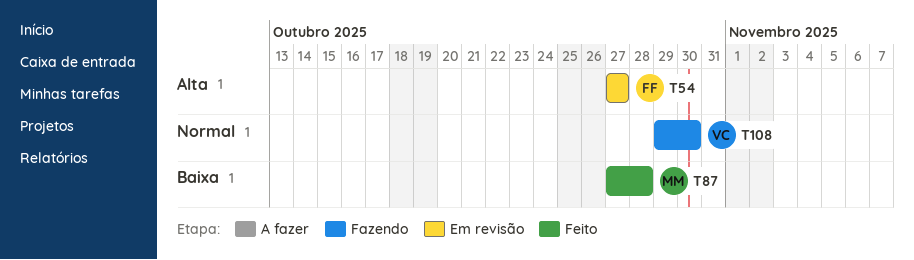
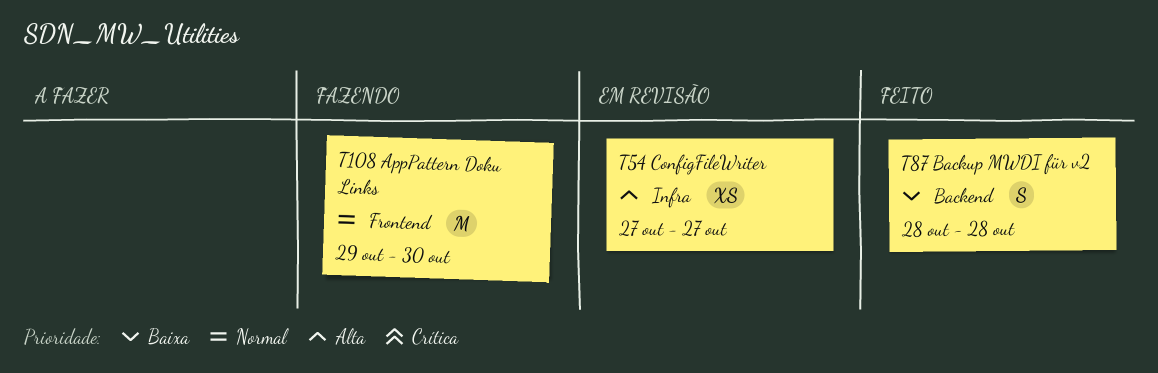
T87, start: Oct 27 -> Oct 28

